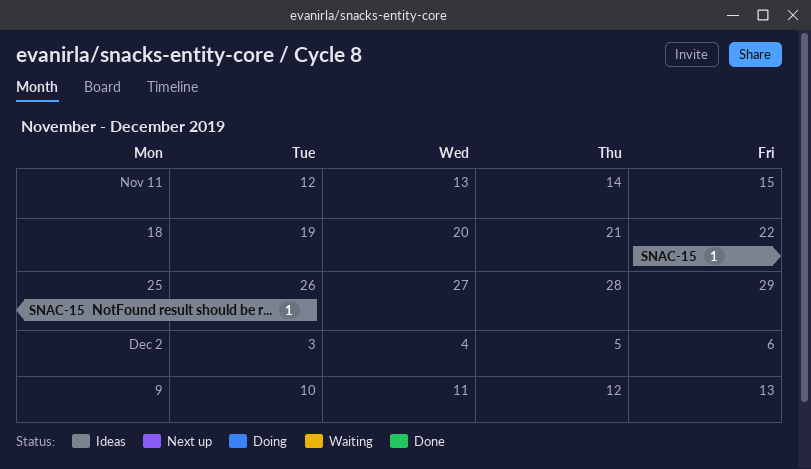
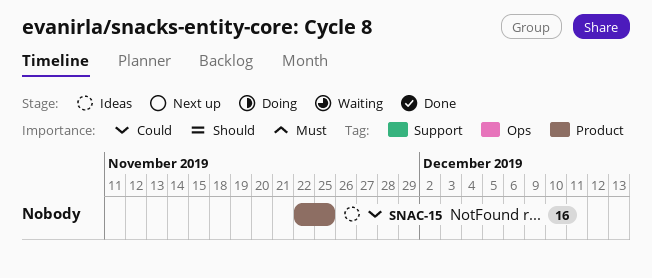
SNAC-15, estimate: 1 -> 16
SNAC-15, due: Nov 26 -> Nov 25

